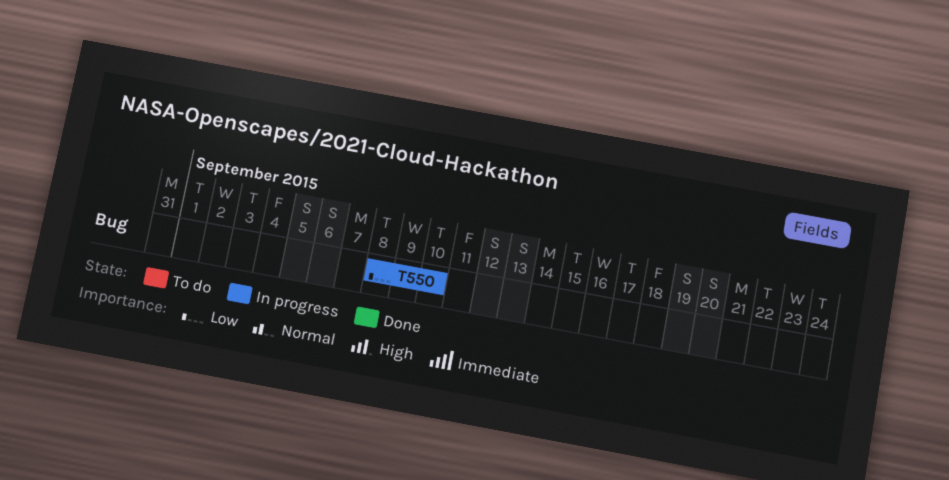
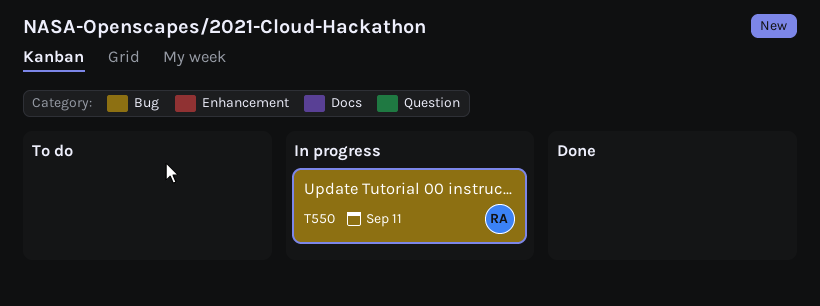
T550, due: Sep 10 -> Sep 11

